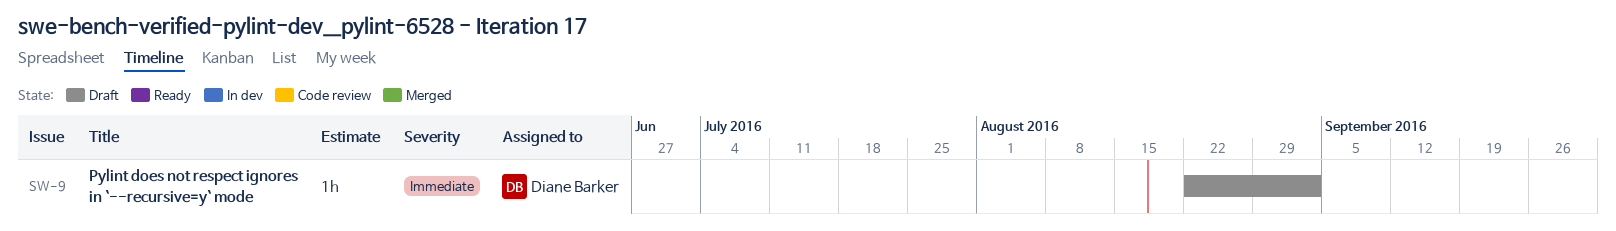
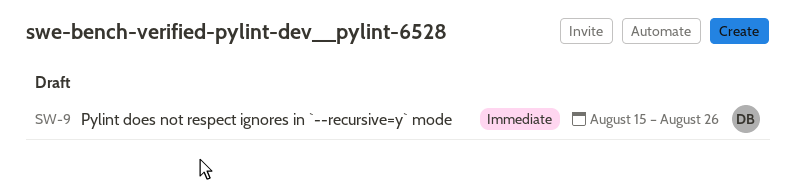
SW-9, start: Aug 22 -> Aug 15
SW-9, due: Sep 2 -> Aug 26

